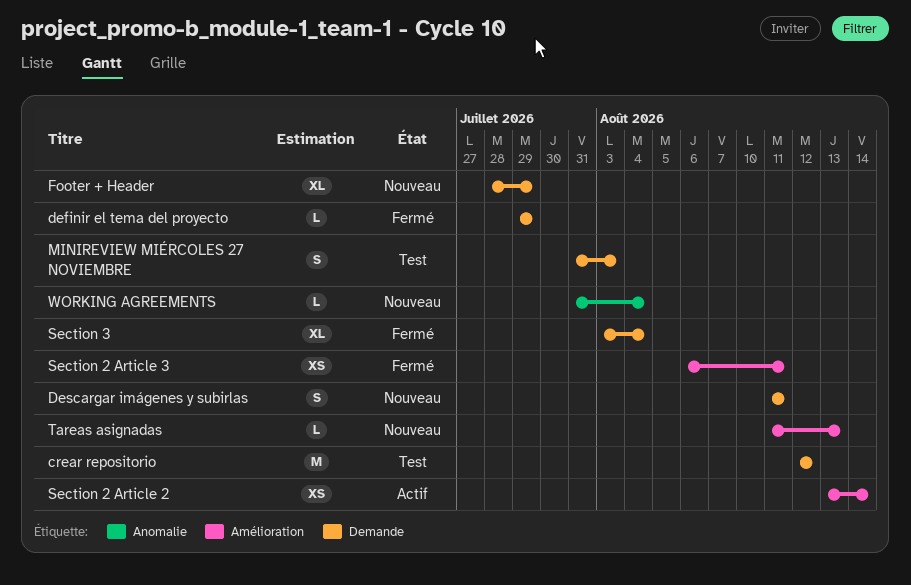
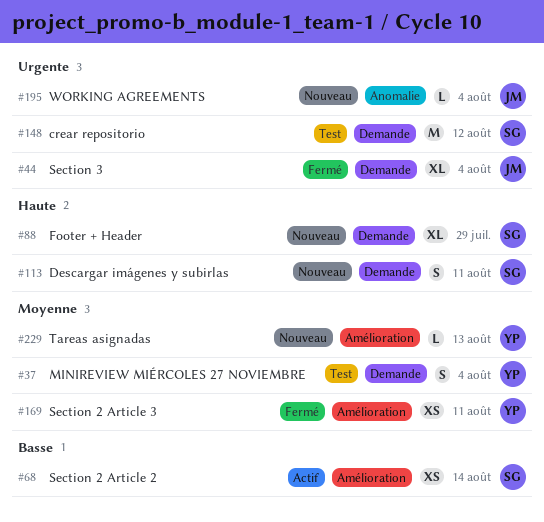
definir el tema del proyecto: present -> none
MINIREVIEW MIÉRCOLES 27 NOVIEMBRE, due: Aug 3 -> Aug 4

